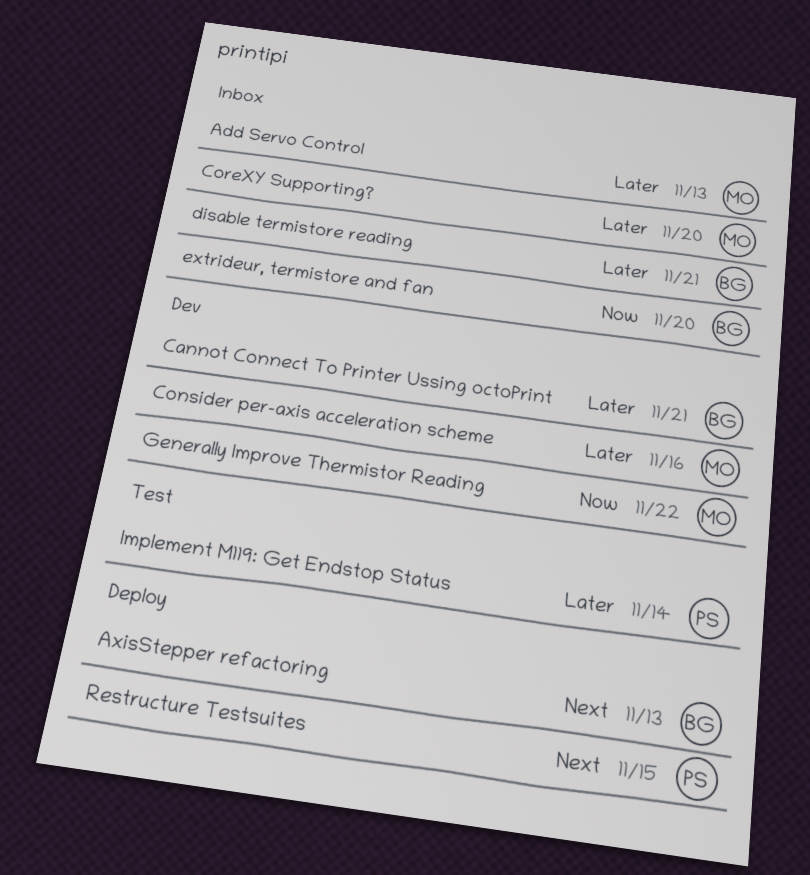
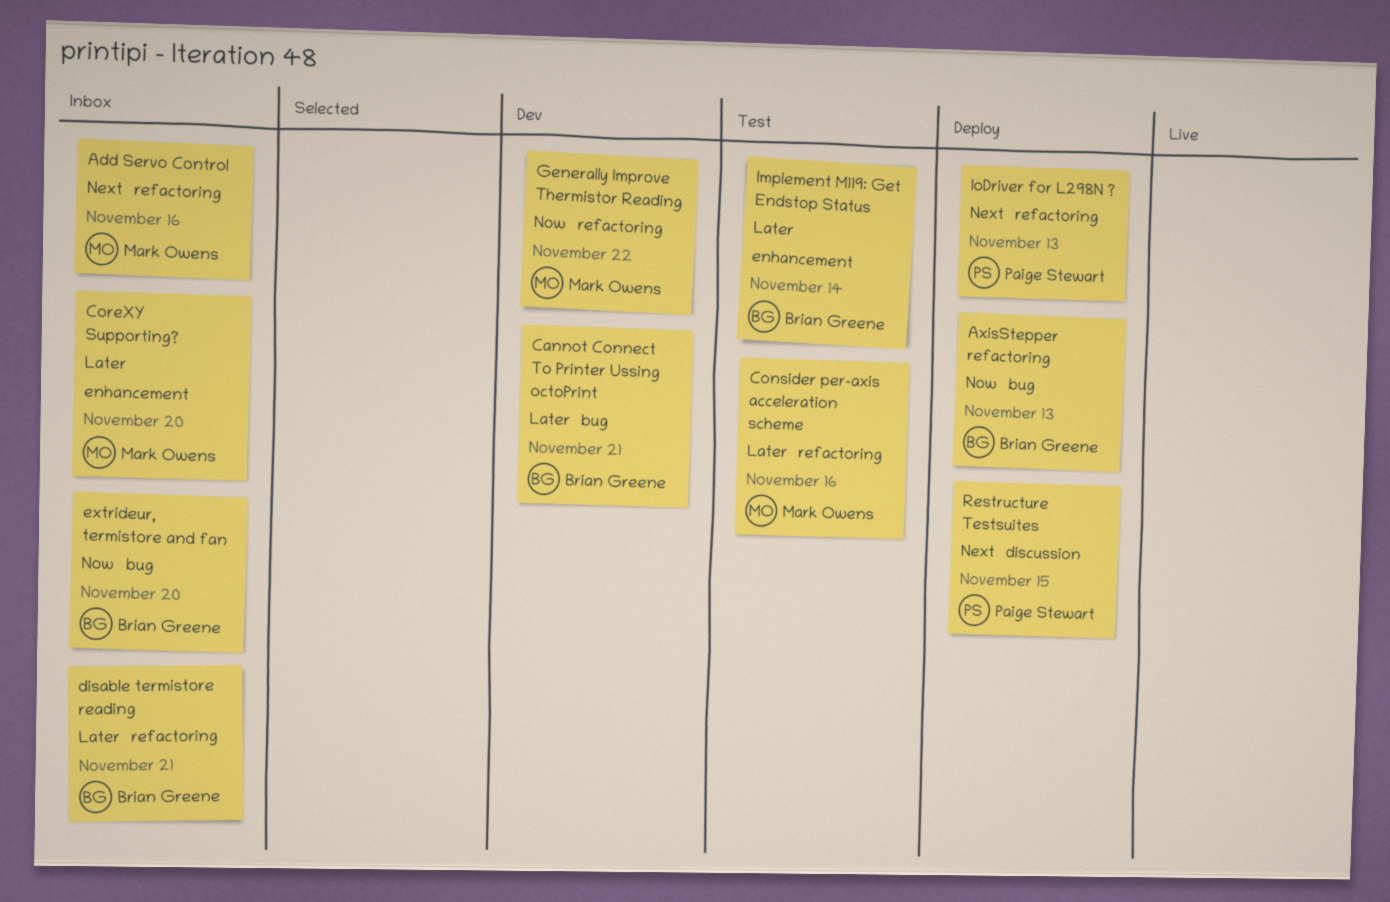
Add Servo Control, priority: Later -> Next
Add Servo Control, due: Nov 13 -> Nov 16
AxisStepper refactoring, priority: Next -> Now
Consider per-axis acceleration scheme, status: Dev -> Test
Implement M119: Get Endstop Status, owner: Paige Stewart -> Brian Greene
IoDriver for L298N ?: none -> present

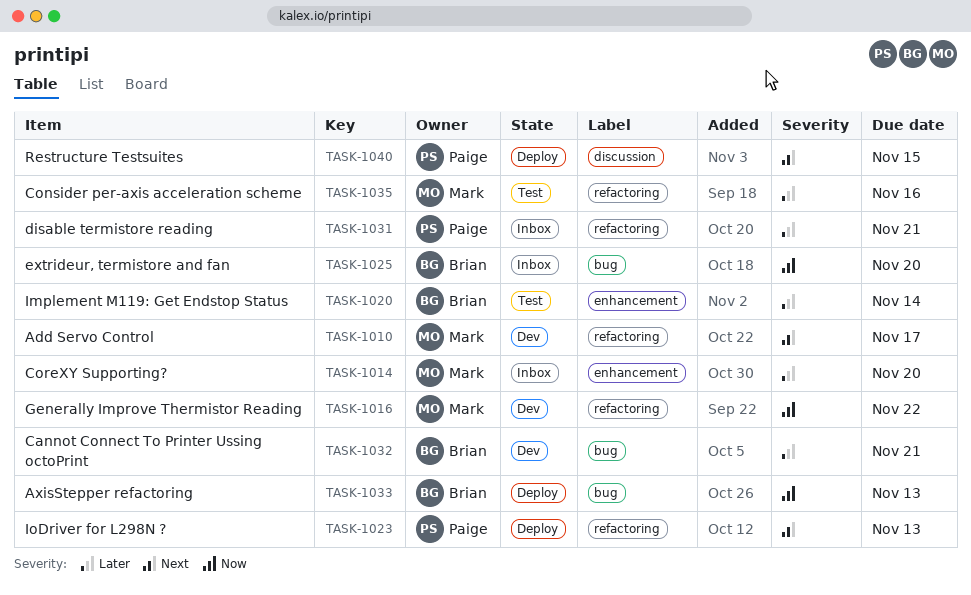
Add Servo Control, status: Inbox -> Dev
Add Servo Control, due: Nov 16 -> Nov 17
disable termistore reading, owner: Brian Greene -> Paige Stewart

